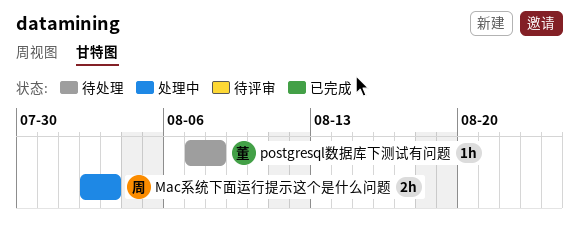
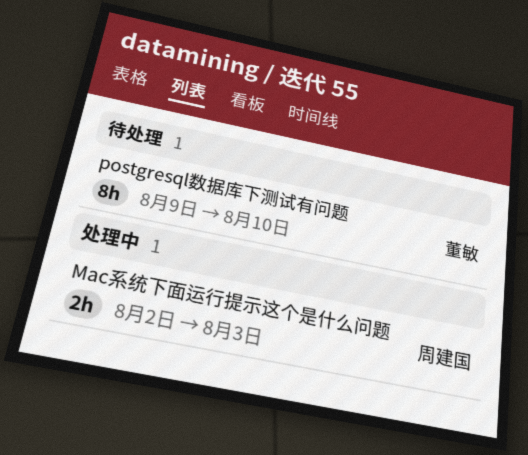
postgresql数据库下测试有问题, estimate: 1h -> 8h
postgresql数据库下测试有问题, start: Aug 7 -> Aug 9
postgresql数据库下测试有问题, due: Aug 8 -> Aug 10

